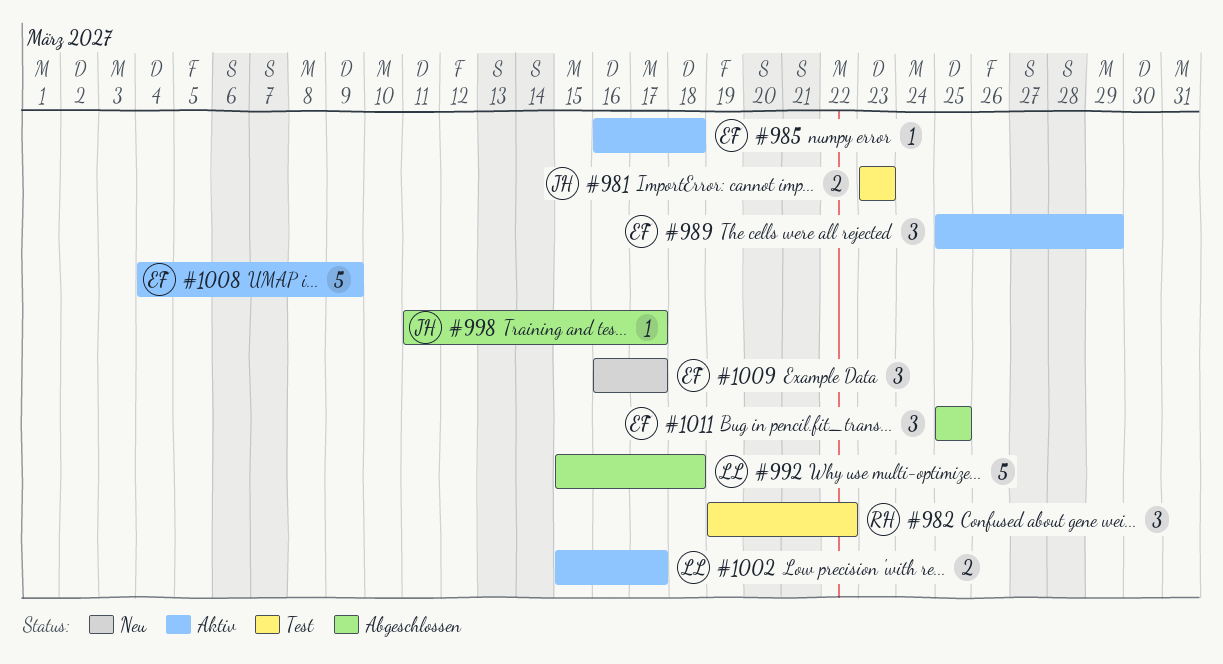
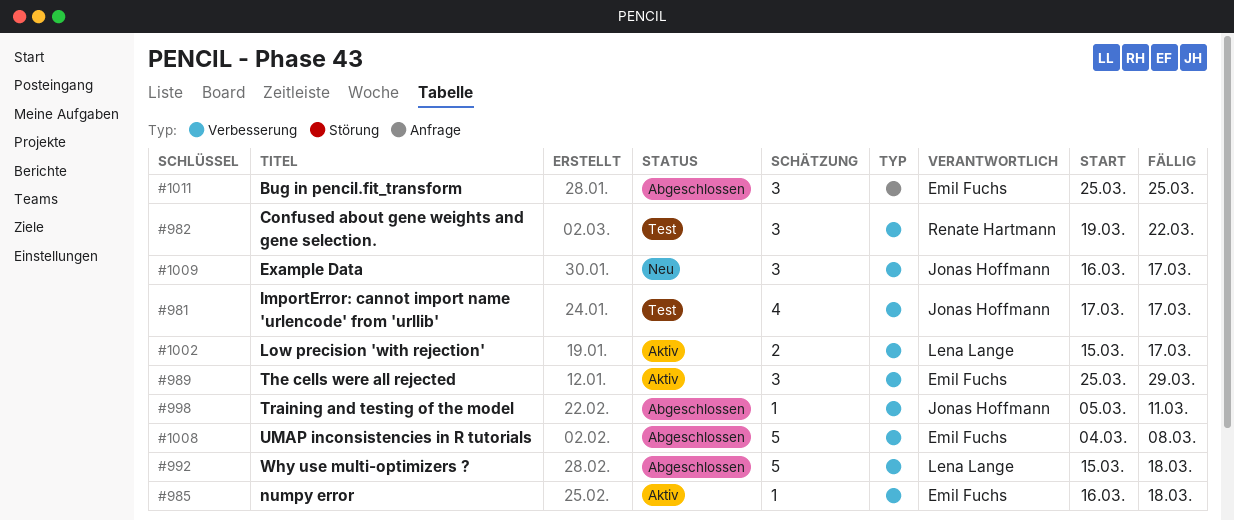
#981, estimate: 2 -> 4
#981, start: Mar 23 -> Mar 17
#981, due: Mar 23 -> Mar 17
#998, start: Mar 11 -> Mar 5
#998, due: Mar 17 -> Mar 11
#1008, status: Aktiv -> Abgeschlossen
#1008, due: Mar 9 -> Mar 8
#1009, owner: Emil Fuchs -> Jonas Hoffmann

